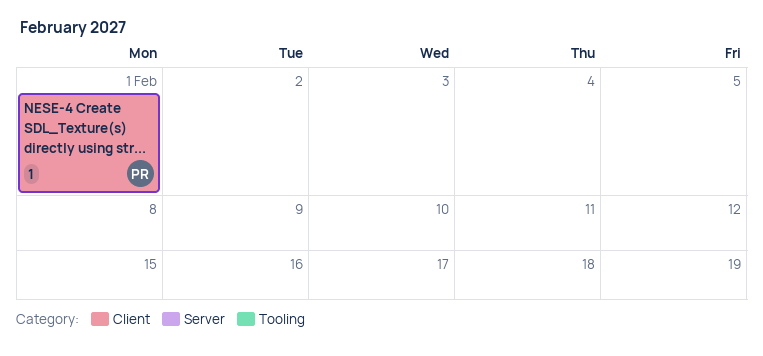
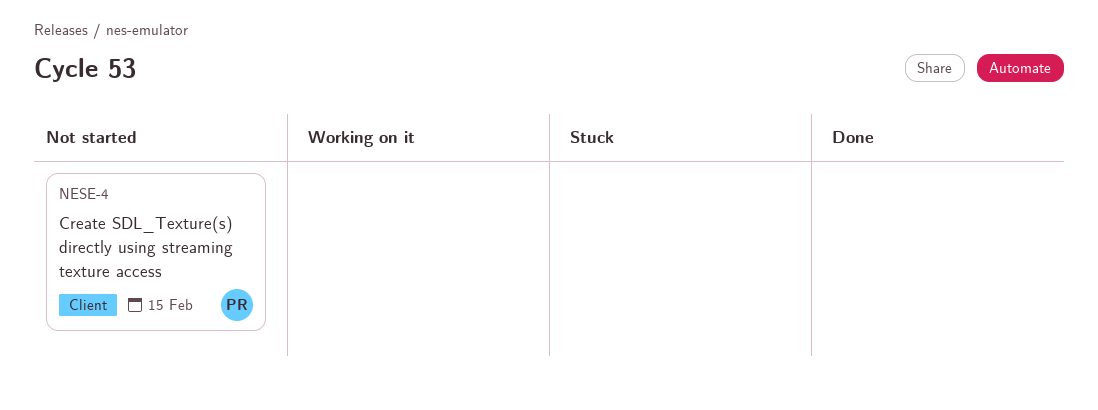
NESE-4, due: Feb 1 -> Feb 15

